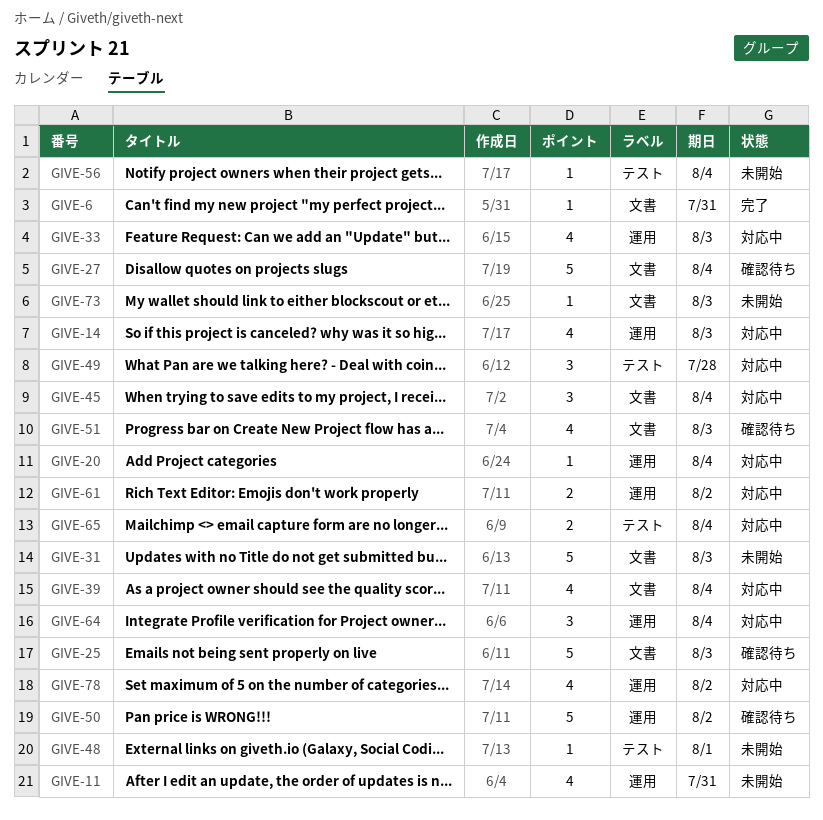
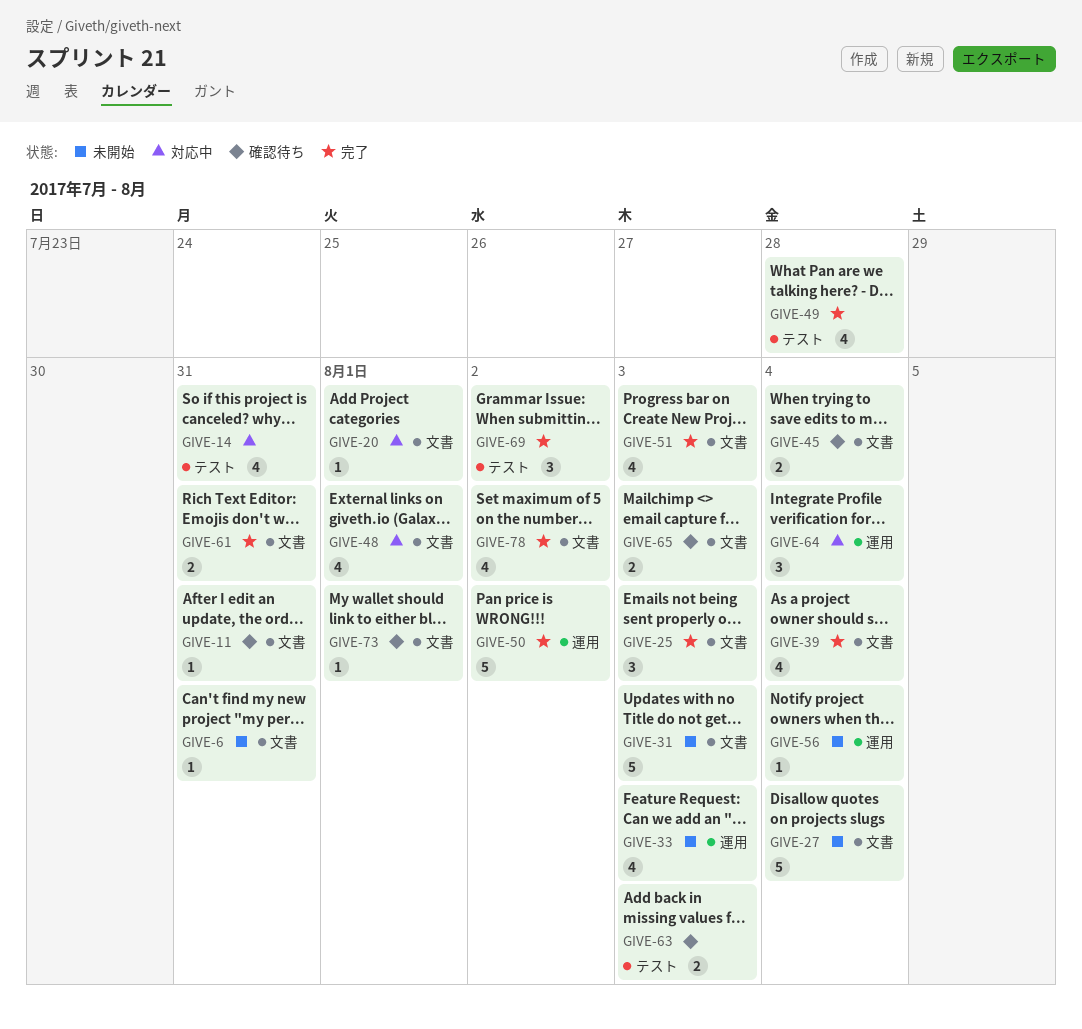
GIVE-6, status: 完了 -> 未開始
GIVE-11, status: 未開始 -> 確認待ち
GIVE-11, label: 運用 -> 文書
GIVE-11, estimate: 4 -> 1
GIVE-14, label: 運用 -> テスト
GIVE-14, due: Aug 3 -> Jul 31
GIVE-20, label: 運用 -> 文書
GIVE-20, due: Aug 4 -> Aug 1
GIVE-25, status: 確認待ち -> 完了
GIVE-25, estimate: 5 -> 3
GIVE-27, status: 確認待ち -> 未開始
GIVE-33, status: 対応中 -> 未開始
GIVE-39, status: 対応中 -> 完了
GIVE-45, status: 対応中 -> 確認待ち
GIVE-45, estimate: 3 -> 2
GIVE-48, status: 未開始 -> 対応中
GIVE-48, label: テスト -> 文書
GIVE-48, estimate: 1 -> 4
GIVE-49, status: 対応中 -> 完了
GIVE-49, estimate: 3 -> 4
GIVE-50, status: 確認待ち -> 完了
GIVE-51, status: 確認待ち -> 完了
GIVE-56, label: テスト -> 運用
GIVE-61, status: 対応中 -> 完了
GIVE-61, label: 運用 -> 文書
GIVE-61, due: Aug 2 -> Jul 31
GIVE-63: none -> present
GIVE-65, status: 対応中 -> 確認待ち
GIVE-65, label: テスト -> 文書
GIVE-65, due: Aug 4 -> Aug 3
GIVE-69: none -> present
GIVE-73, status: 未開始 -> 確認待ち
GIVE-73, due: Aug 3 -> Aug 1
GIVE-78, status: 対応中 -> 完了
GIVE-78, label: 運用 -> 文書

